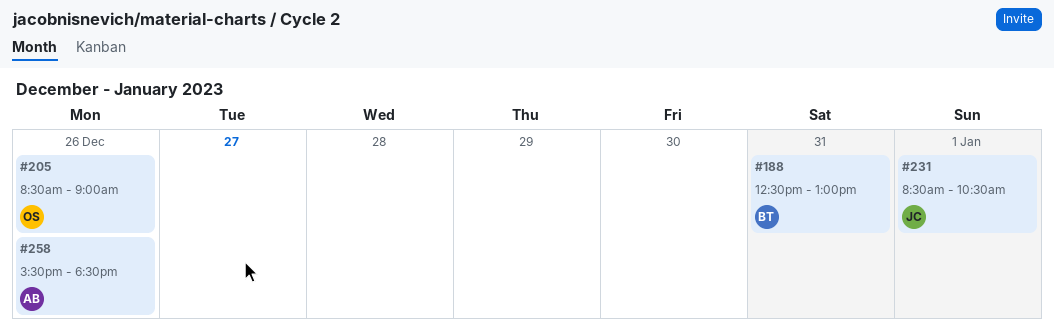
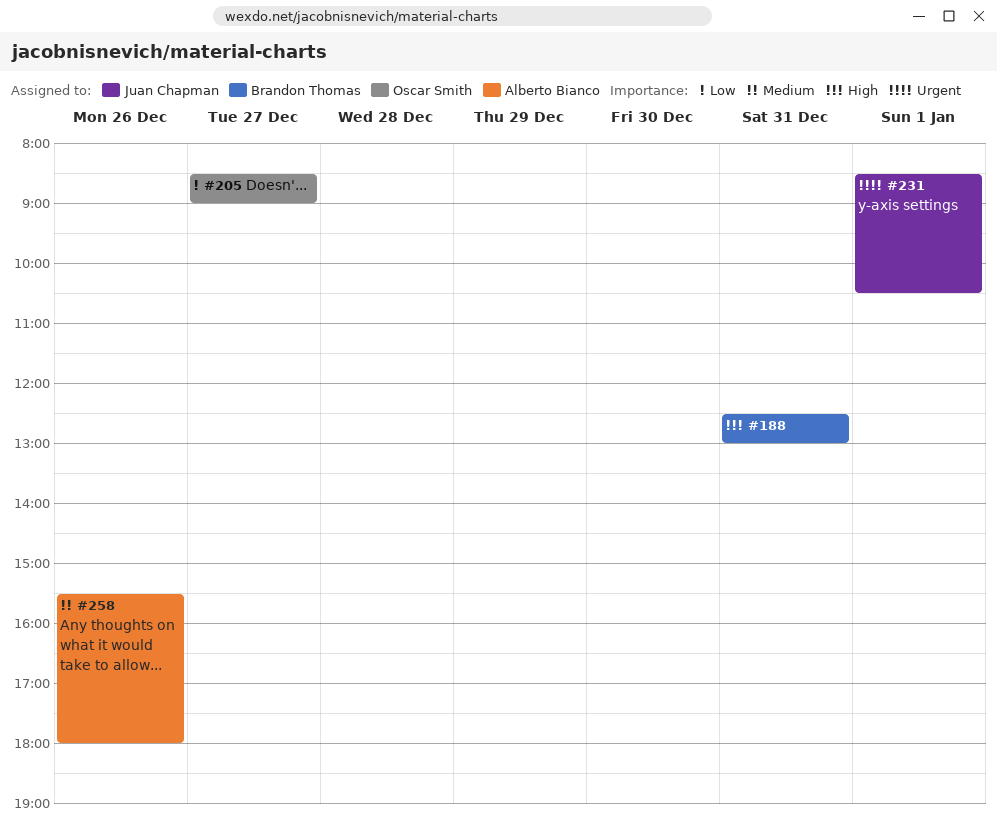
#205, day: Dec 26 -> Dec 27
#258, ends: 18:30 -> 18:00

